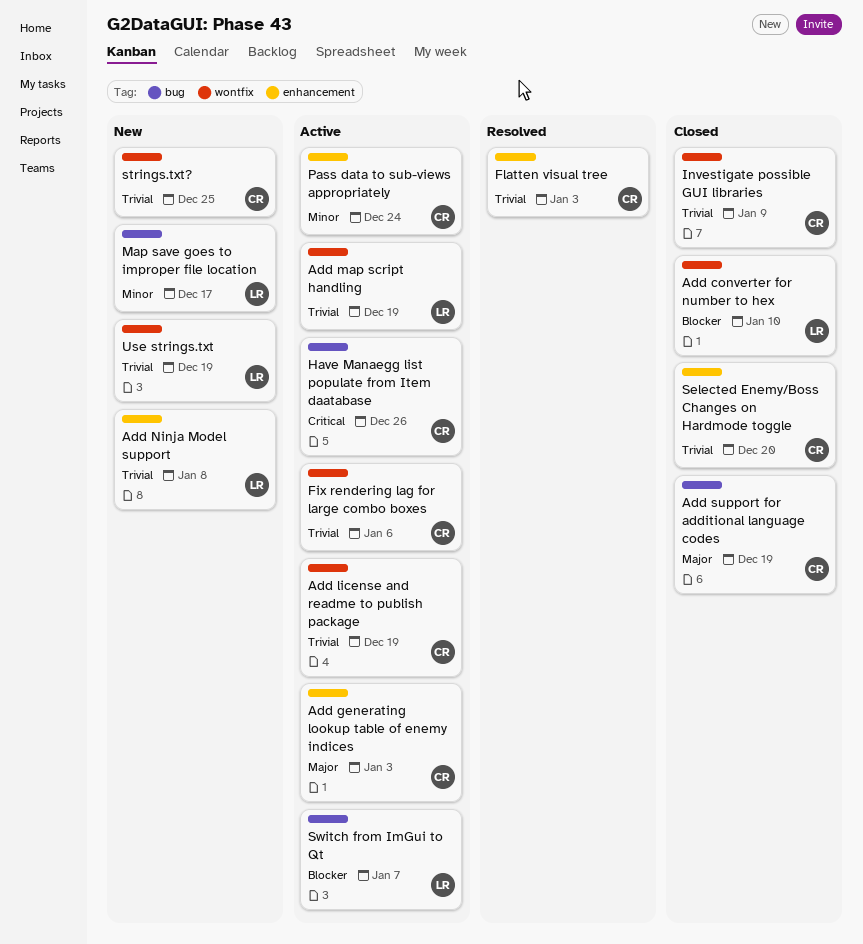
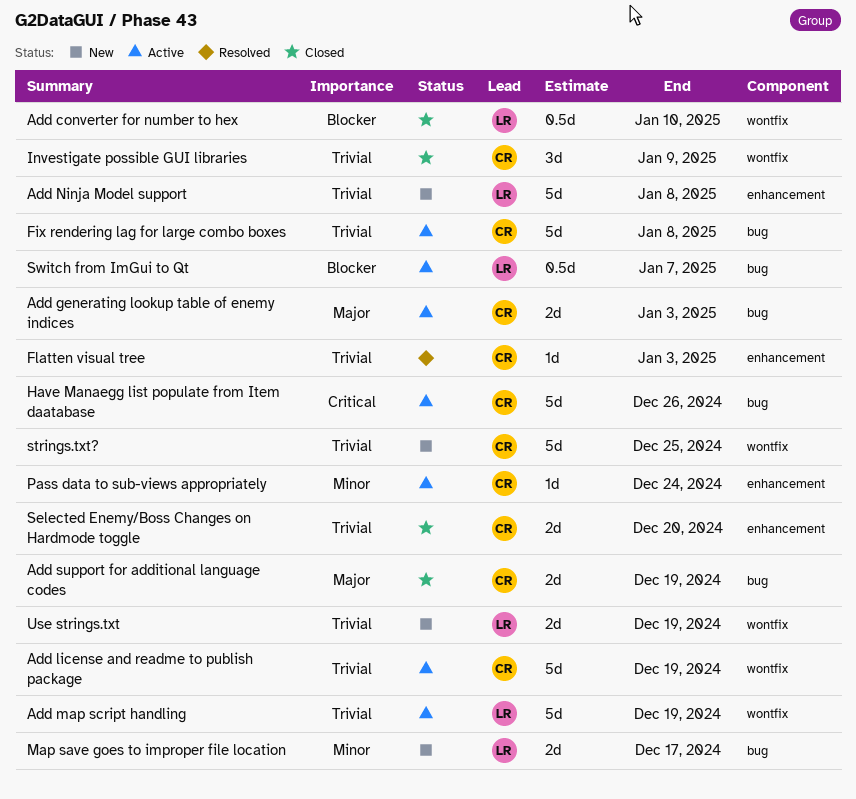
Add generating lookup table of enemy indices, label: enhancement -> bug
Fix rendering lag for large combo boxes, label: wontfix -> bug
Fix rendering lag for large combo boxes, due: Jan 6 -> Jan 8

